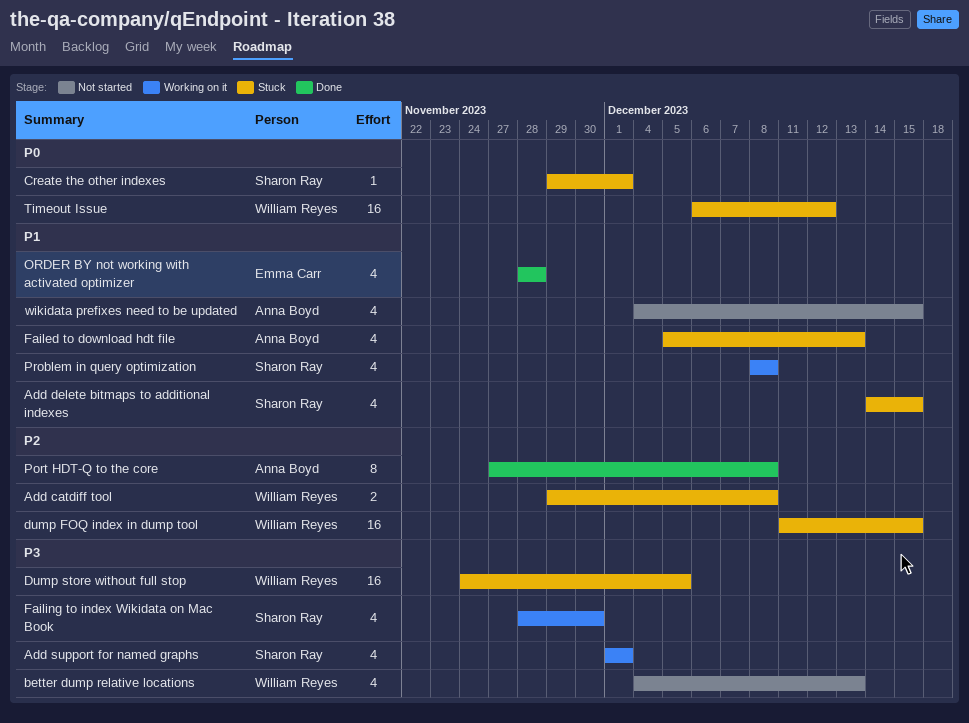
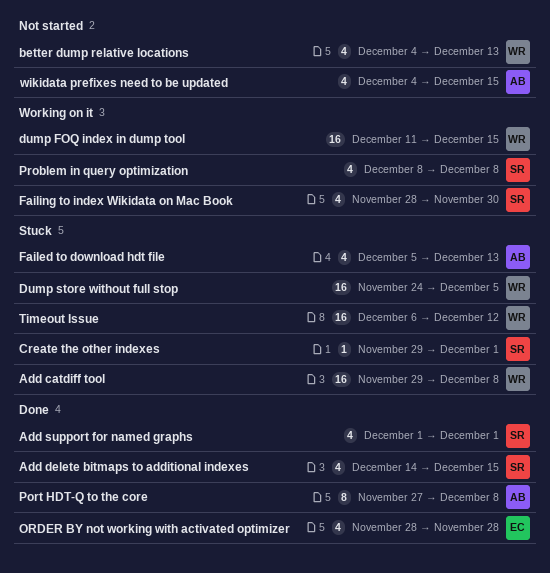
Add catdiff tool, estimate: 2 -> 16
Add delete bitmaps to additional indexes, status: Stuck -> Done
Add support for named graphs, status: Working on it -> Done
dump FOQ index in dump tool, status: Stuck -> Working on it

